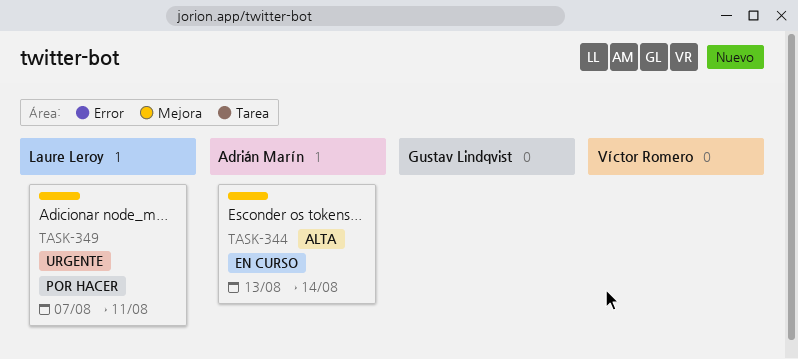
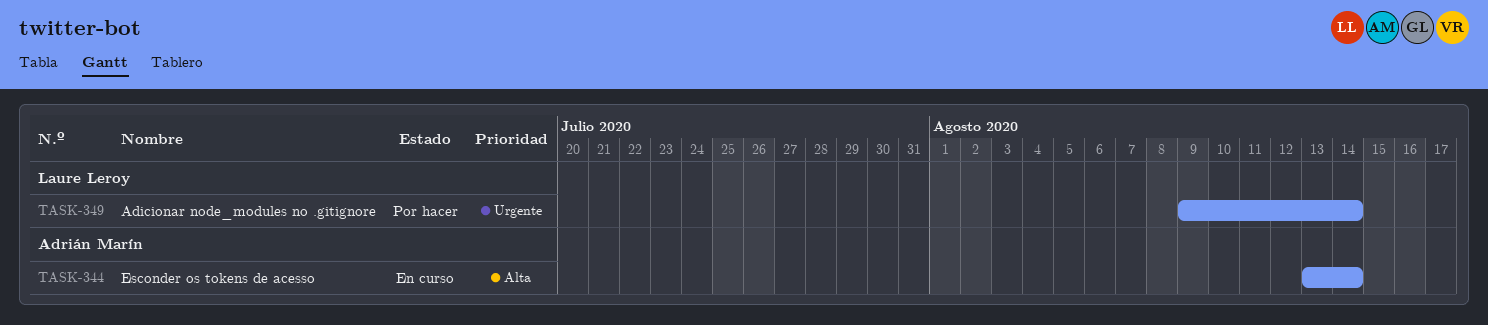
TASK-349, start: Aug 7 -> Aug 9
TASK-349, due: Aug 11 -> Aug 14

